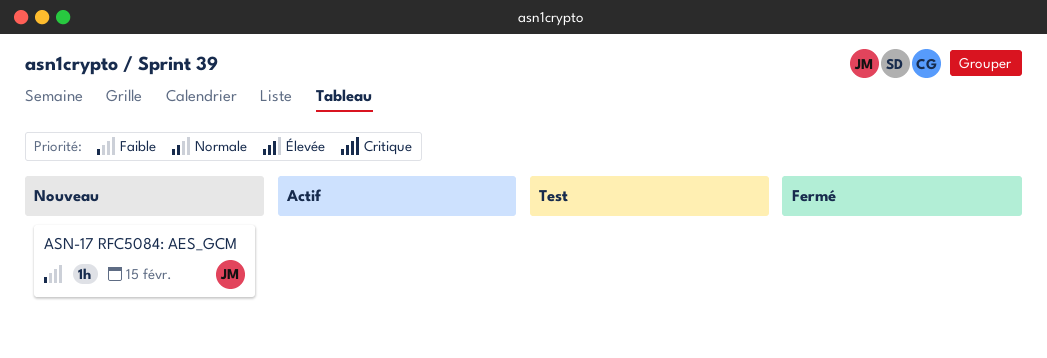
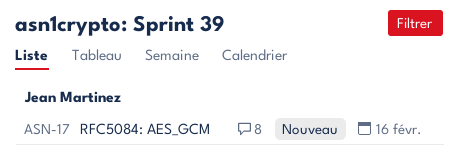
ASN-17, due: Feb 15 -> Feb 16

